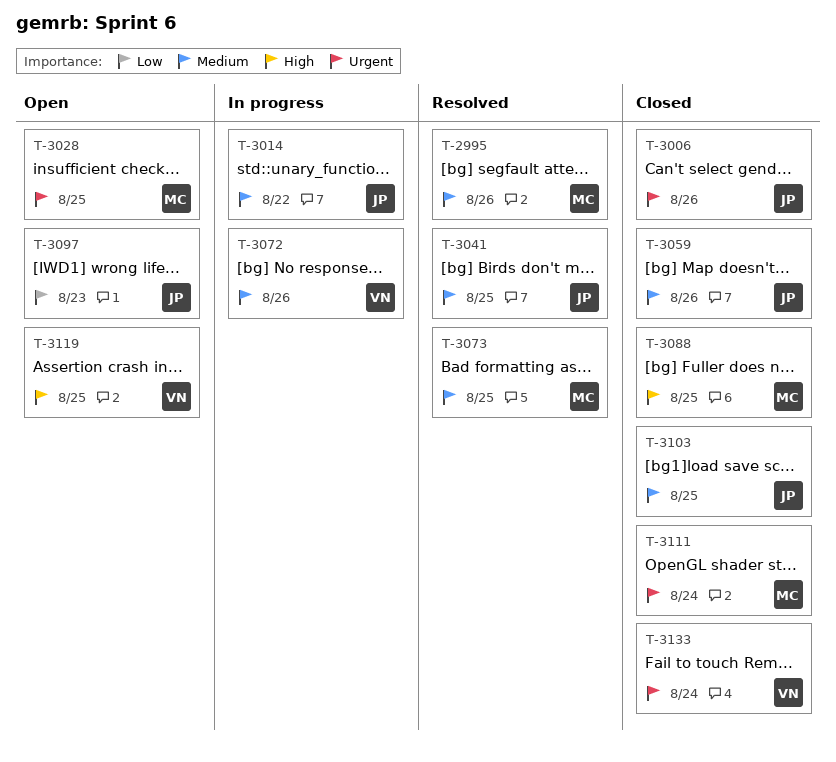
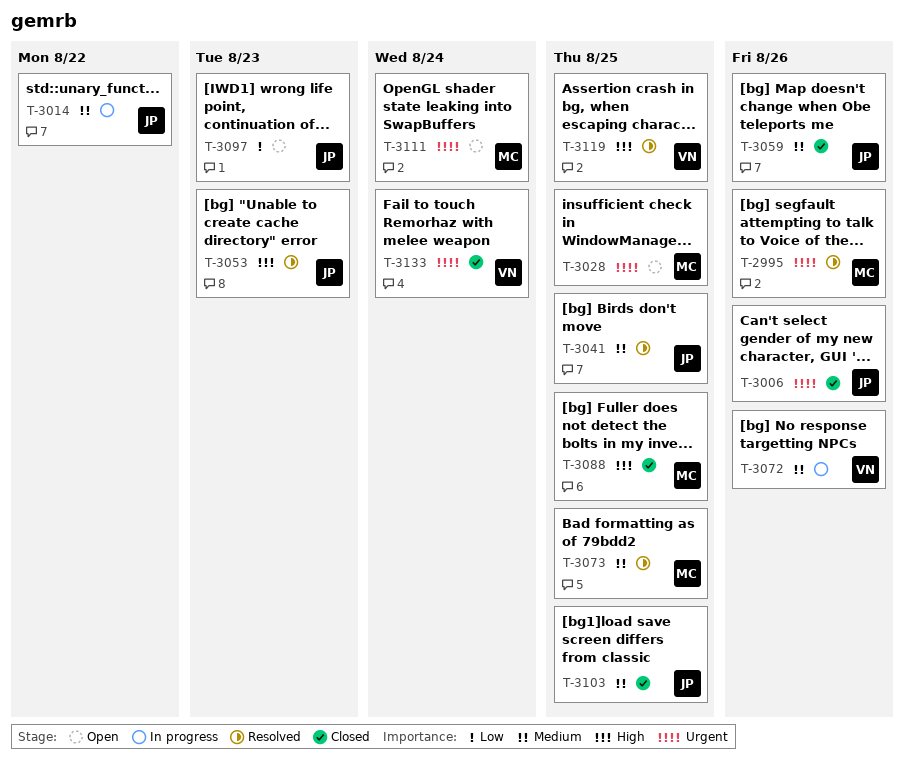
T-2995, priority: Medium -> Urgent
T-3053: none -> present
T-3111, status: Closed -> Open
T-3119, status: Open -> Resolved

